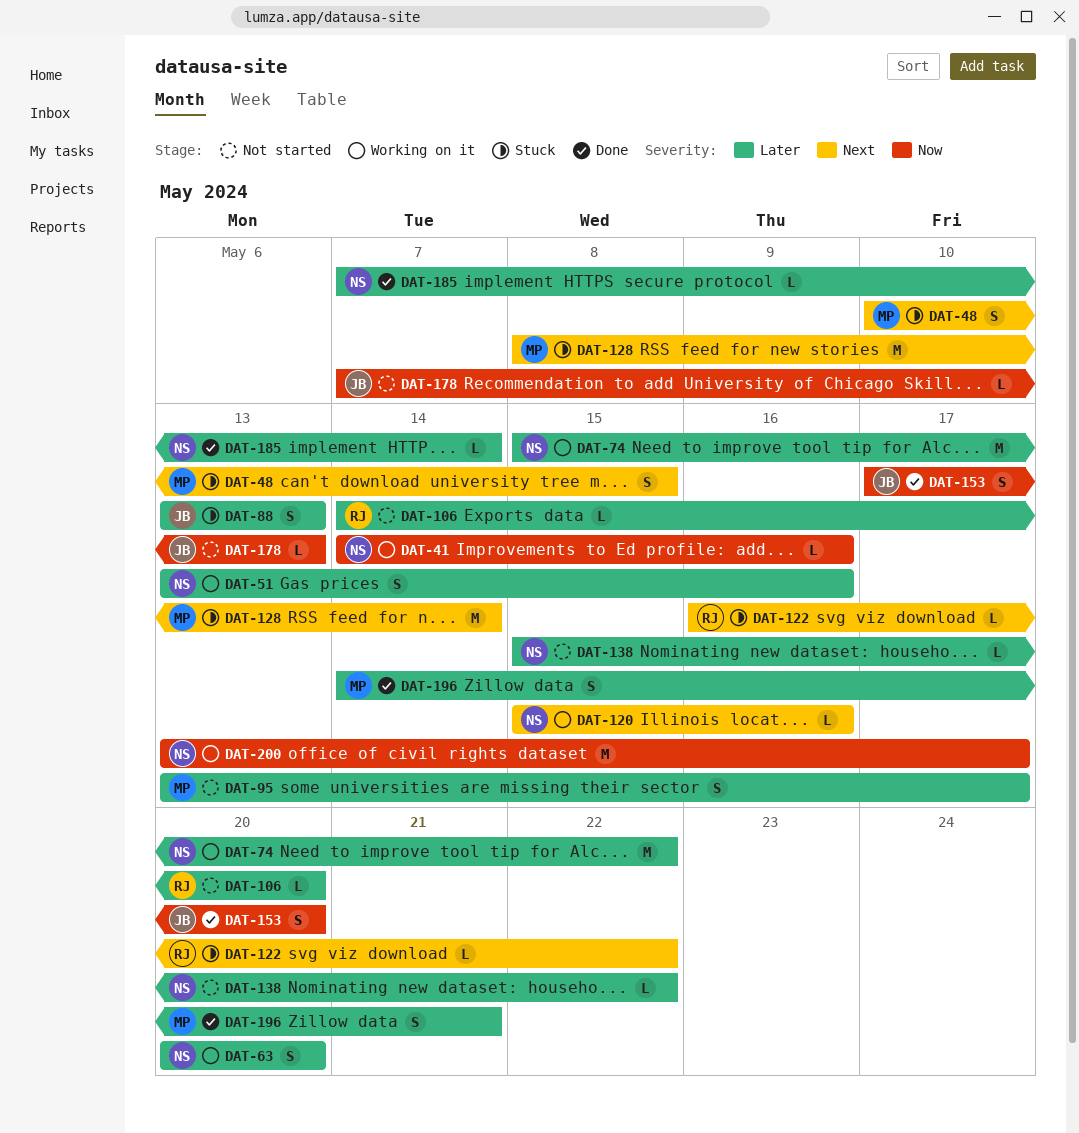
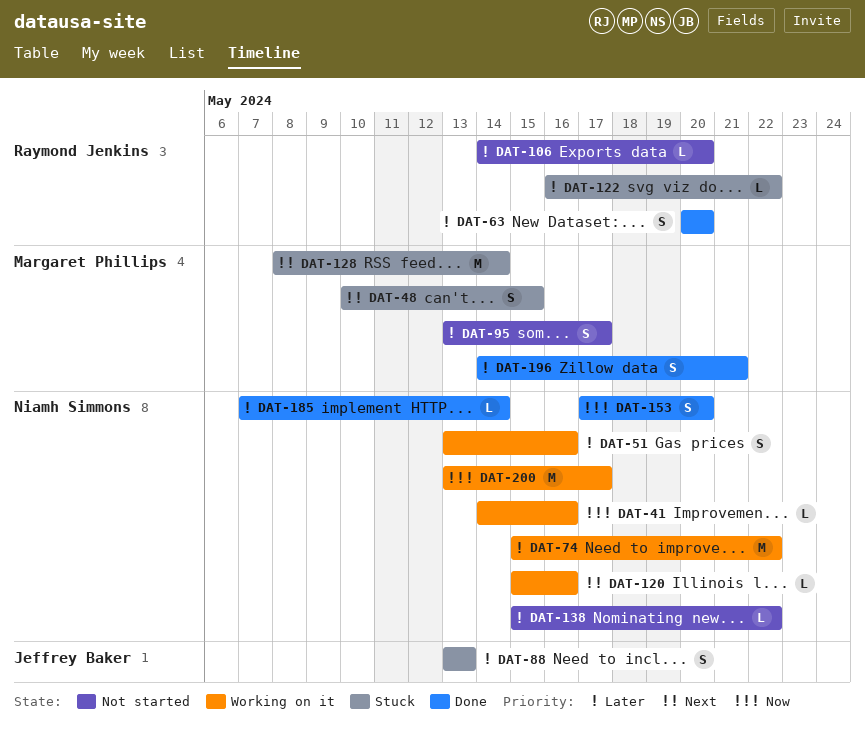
DAT-63, status: Working on it -> Done
DAT-63, owner: Niamh Simmons -> Raymond Jenkins
DAT-122, priority: Next -> Later
DAT-153, owner: Jeffrey Baker -> Niamh Simmons
DAT-178: present -> none

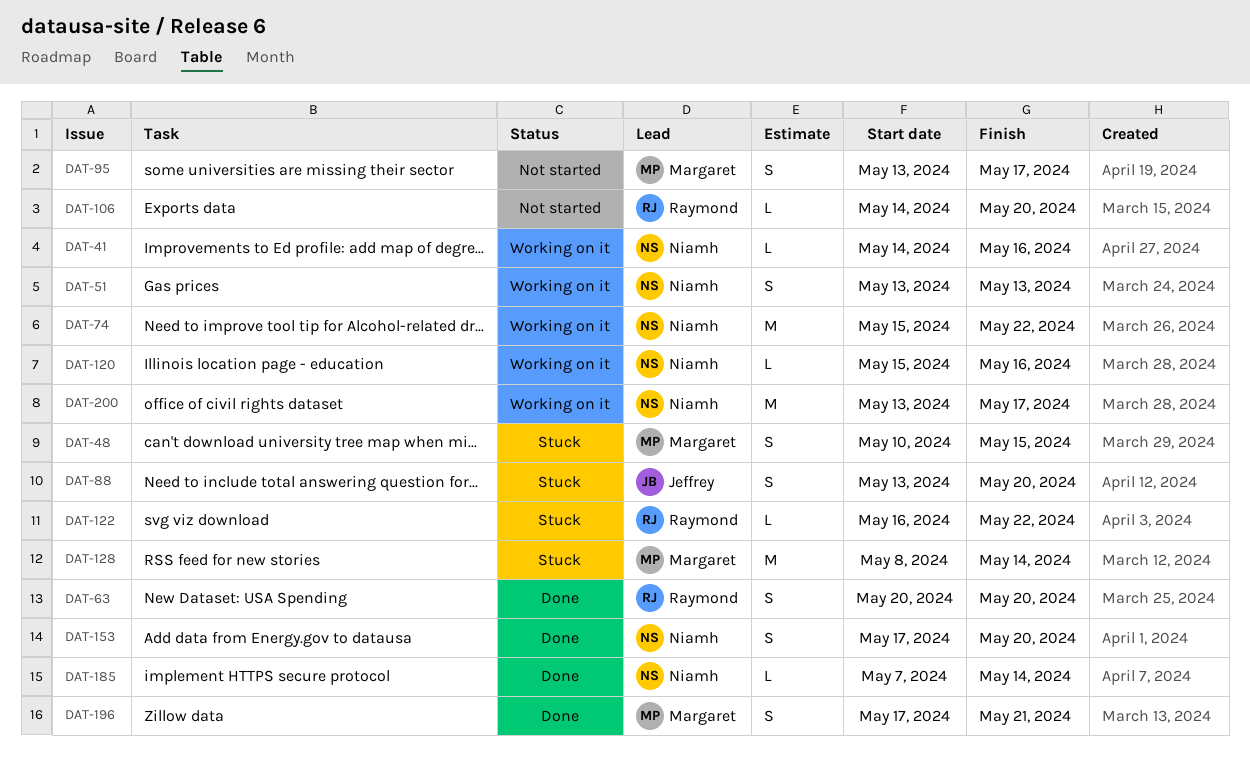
DAT-51, due: May 16 -> May 13
DAT-88, due: May 13 -> May 20
DAT-138: present -> none
DAT-196, start: May 14 -> May 17

